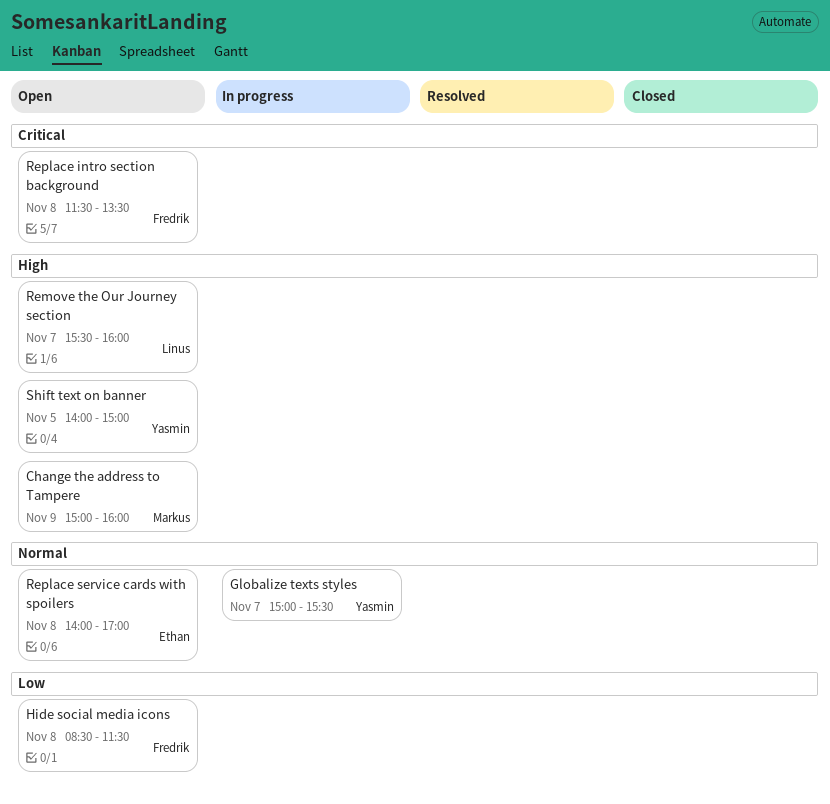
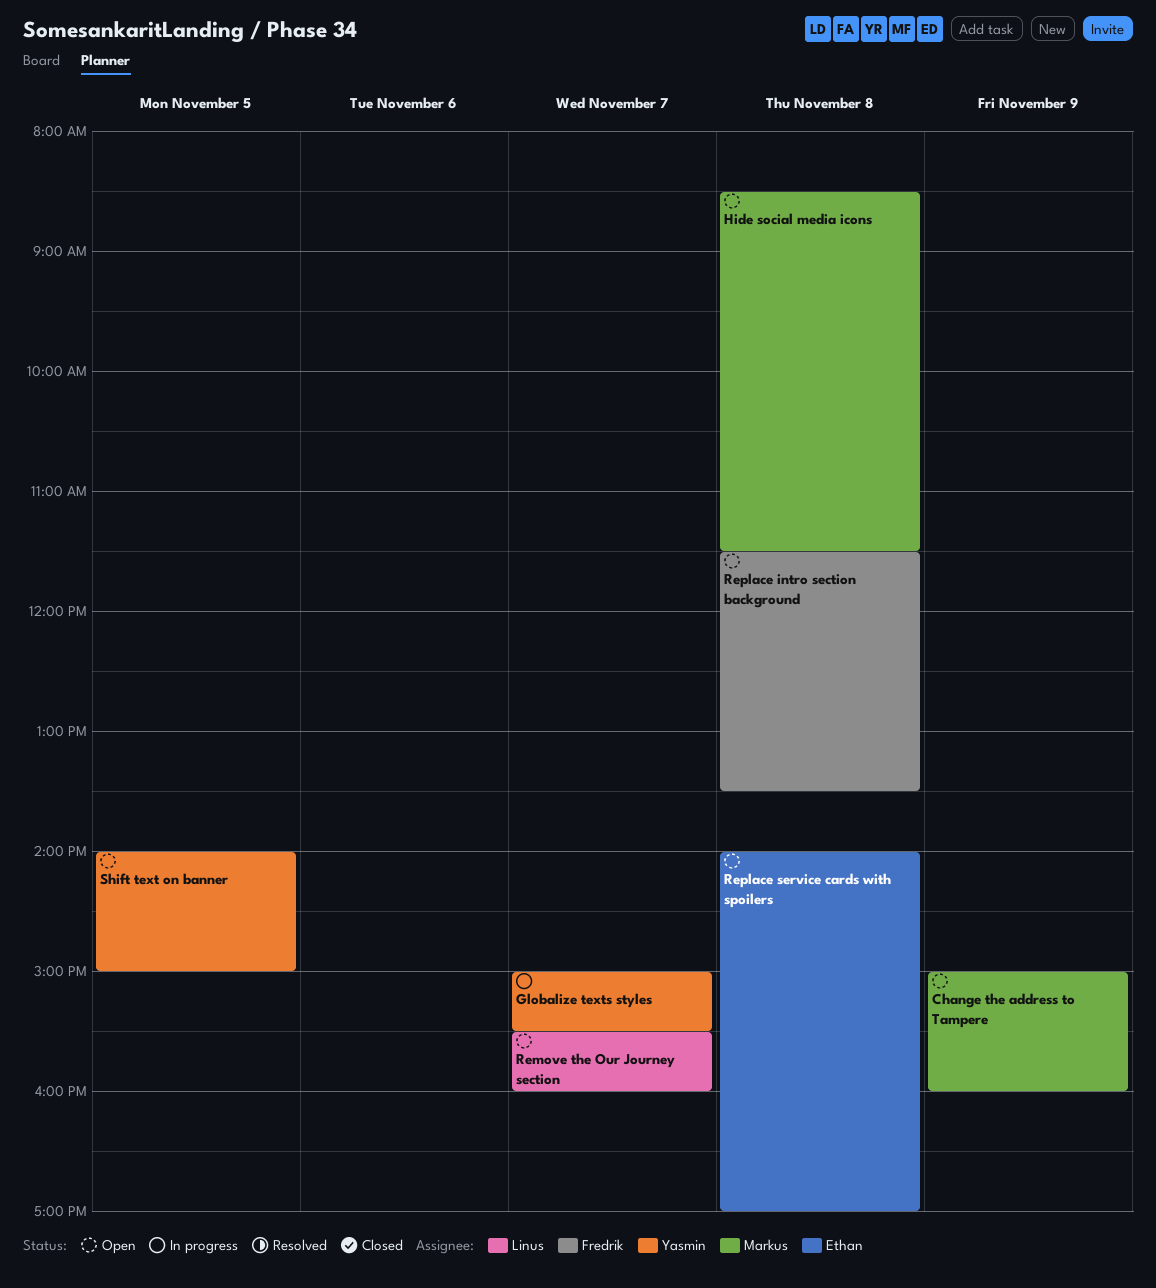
Hide social media icons, owner: Fredrik -> Markus

